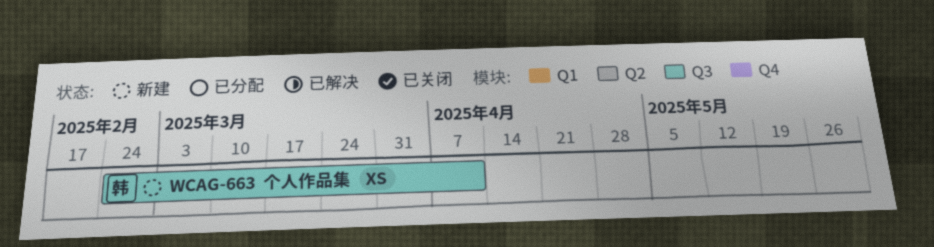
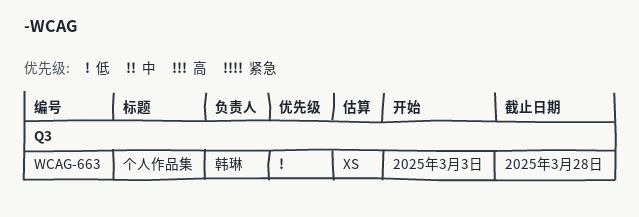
WCAG-663, start: Feb 24 -> Mar 3
WCAG-663, due: Apr 11 -> Mar 28

